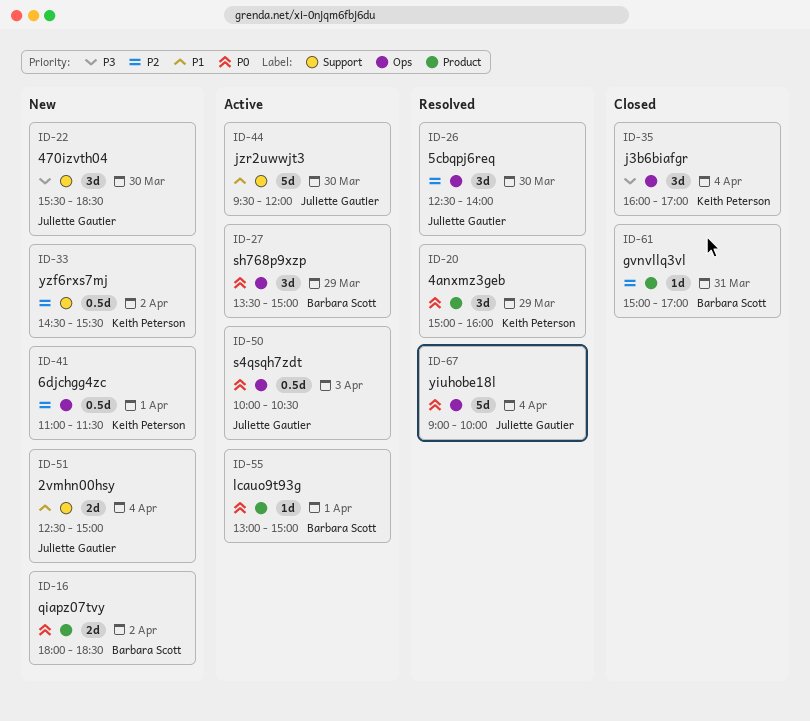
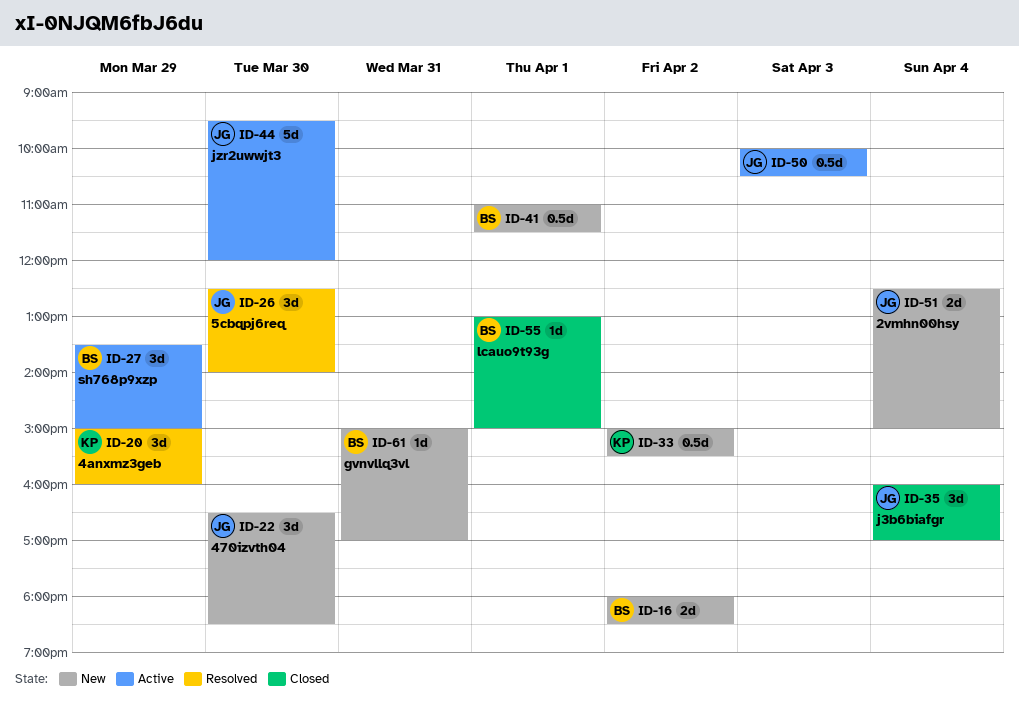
ID-22, begins: 15:30 -> 16:30
ID-33, begins: 14:30 -> 15:00
ID-35, owner: Keith Peterson -> Juliette Gautier
ID-41, owner: Keith Peterson -> Barbara Scott
ID-55, status: Active -> Closed
ID-61, status: Closed -> New
ID-67: present -> none

